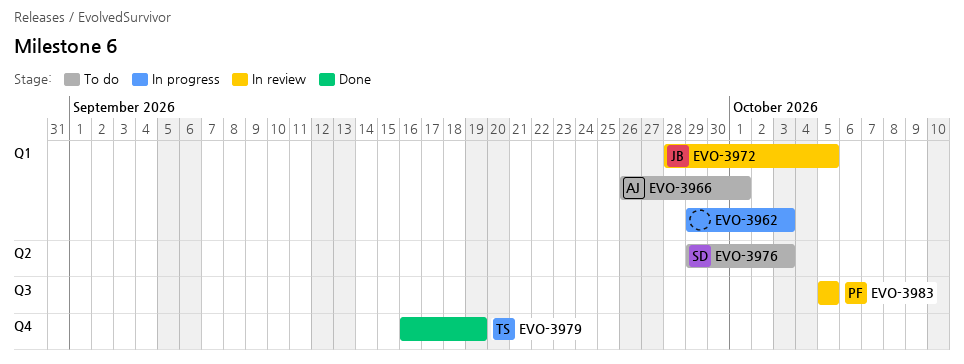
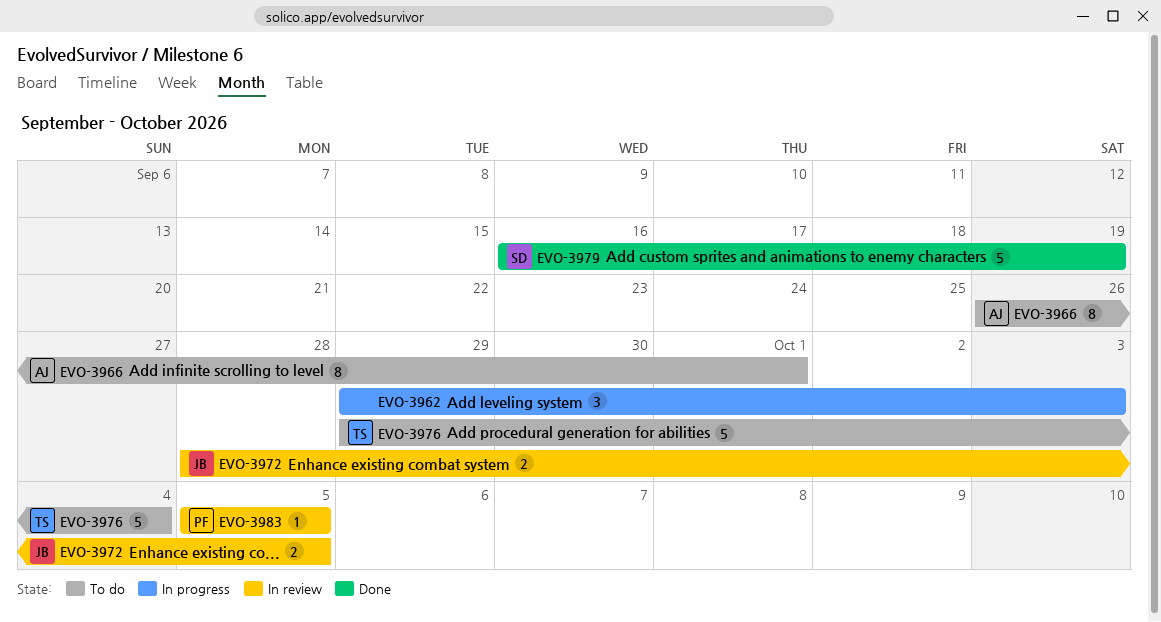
EVO-3976, owner: SD -> TS
EVO-3976, due: Oct 3 -> Oct 4
EVO-3979, owner: TS -> SD

